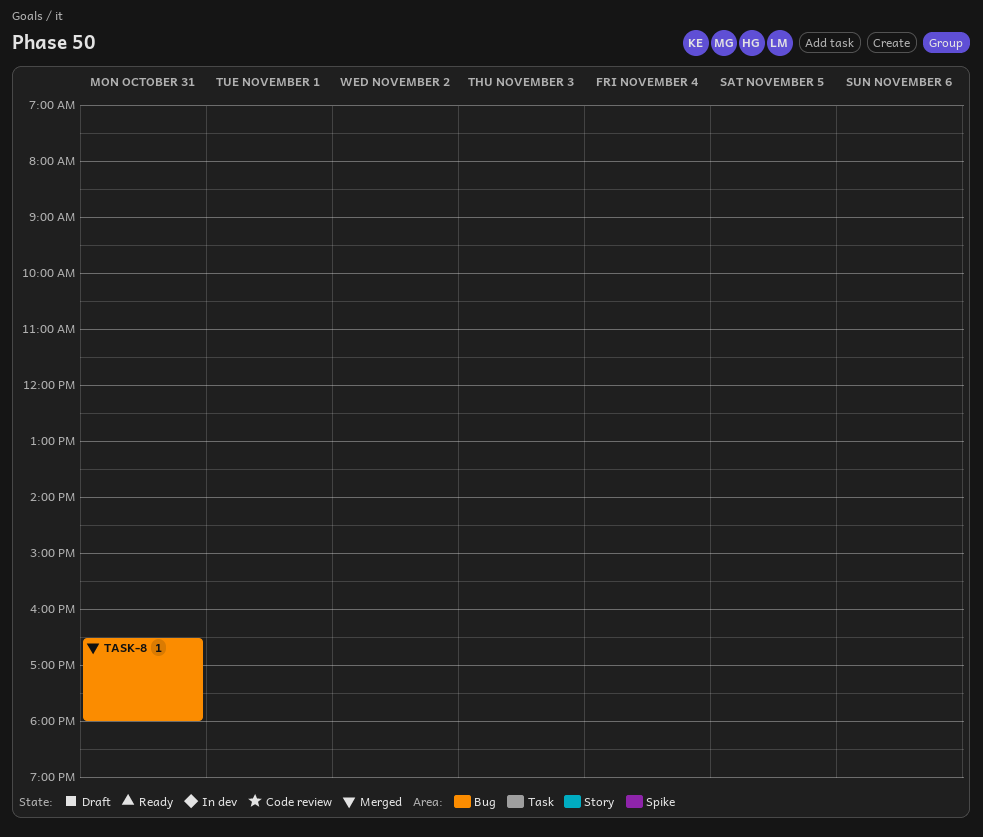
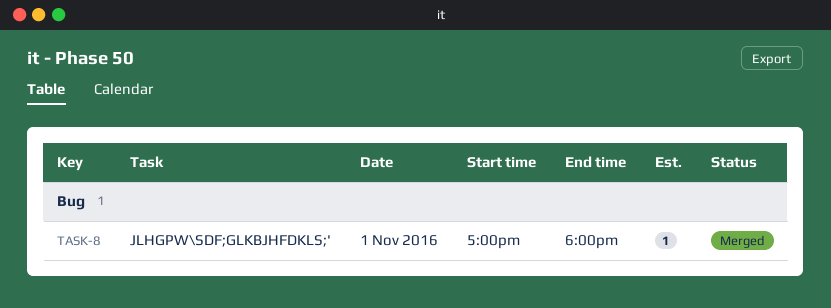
TASK-8, day: Oct 31 -> Nov 1
TASK-8, begins: 16:30 -> 17:00

